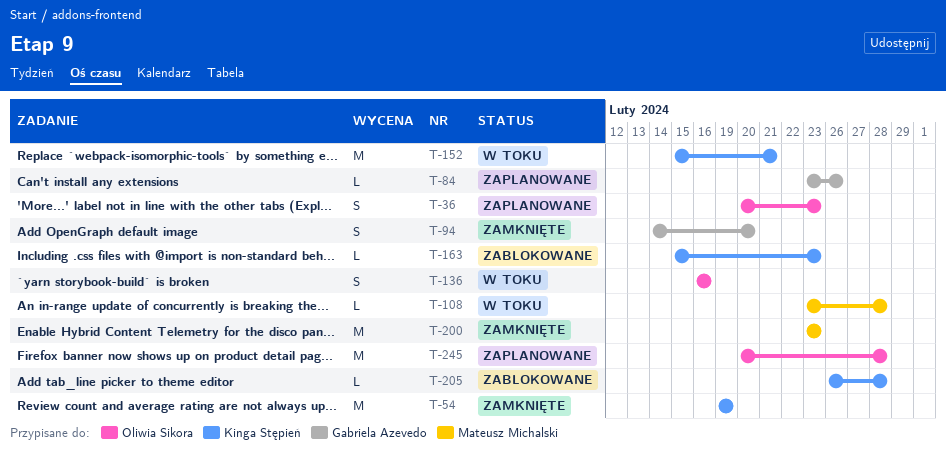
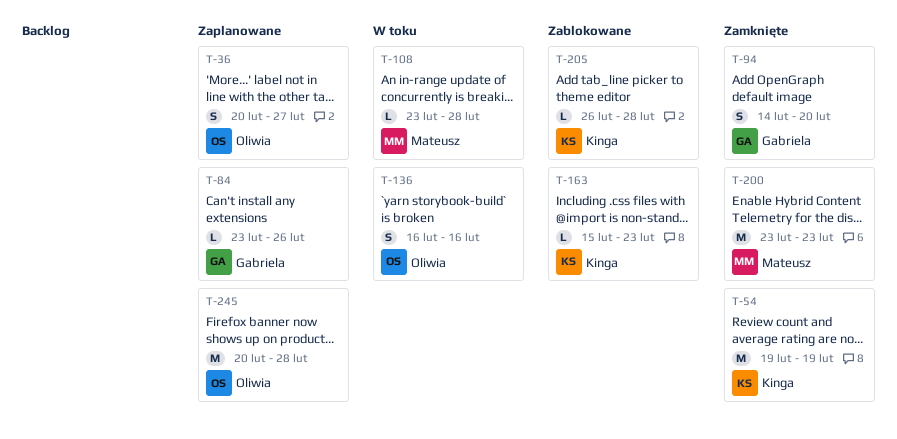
T-36, due: Feb 23 -> Feb 27
T-152: present -> none

